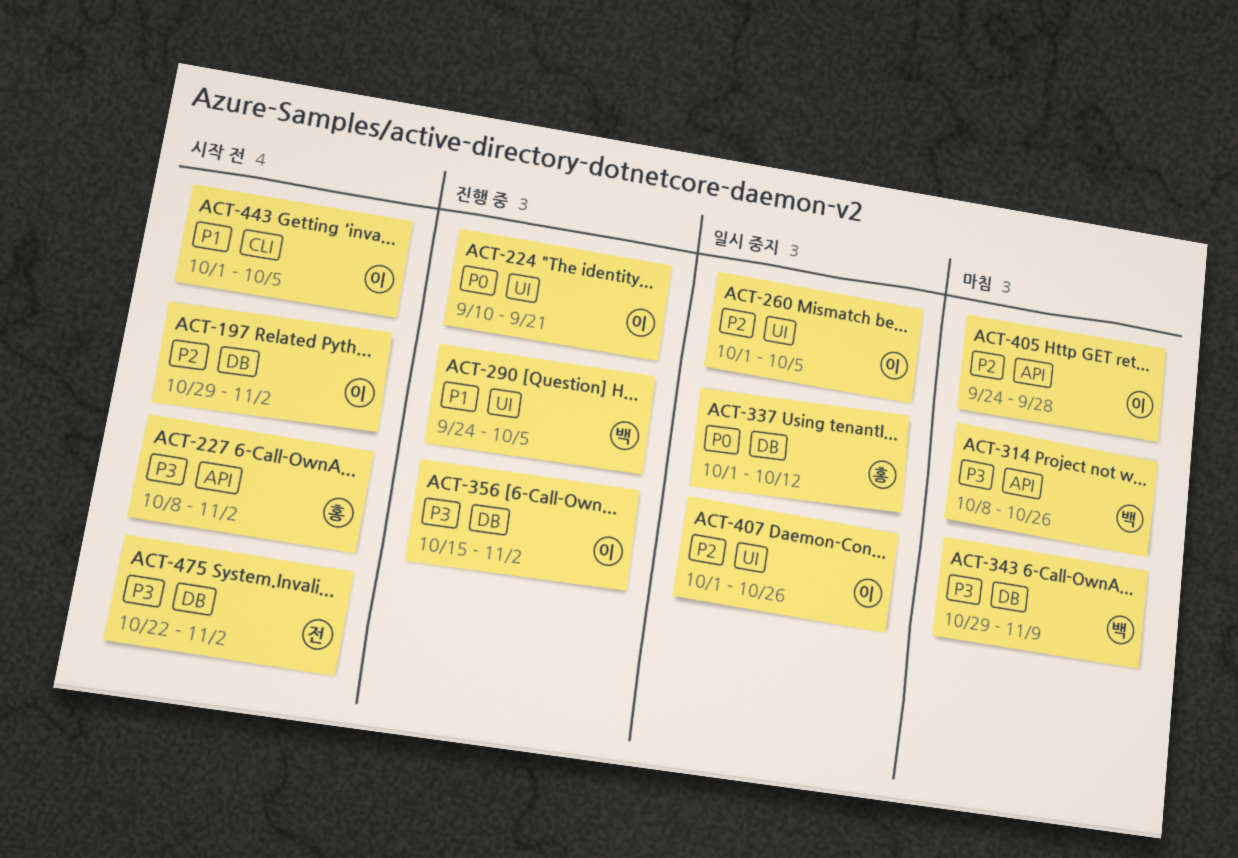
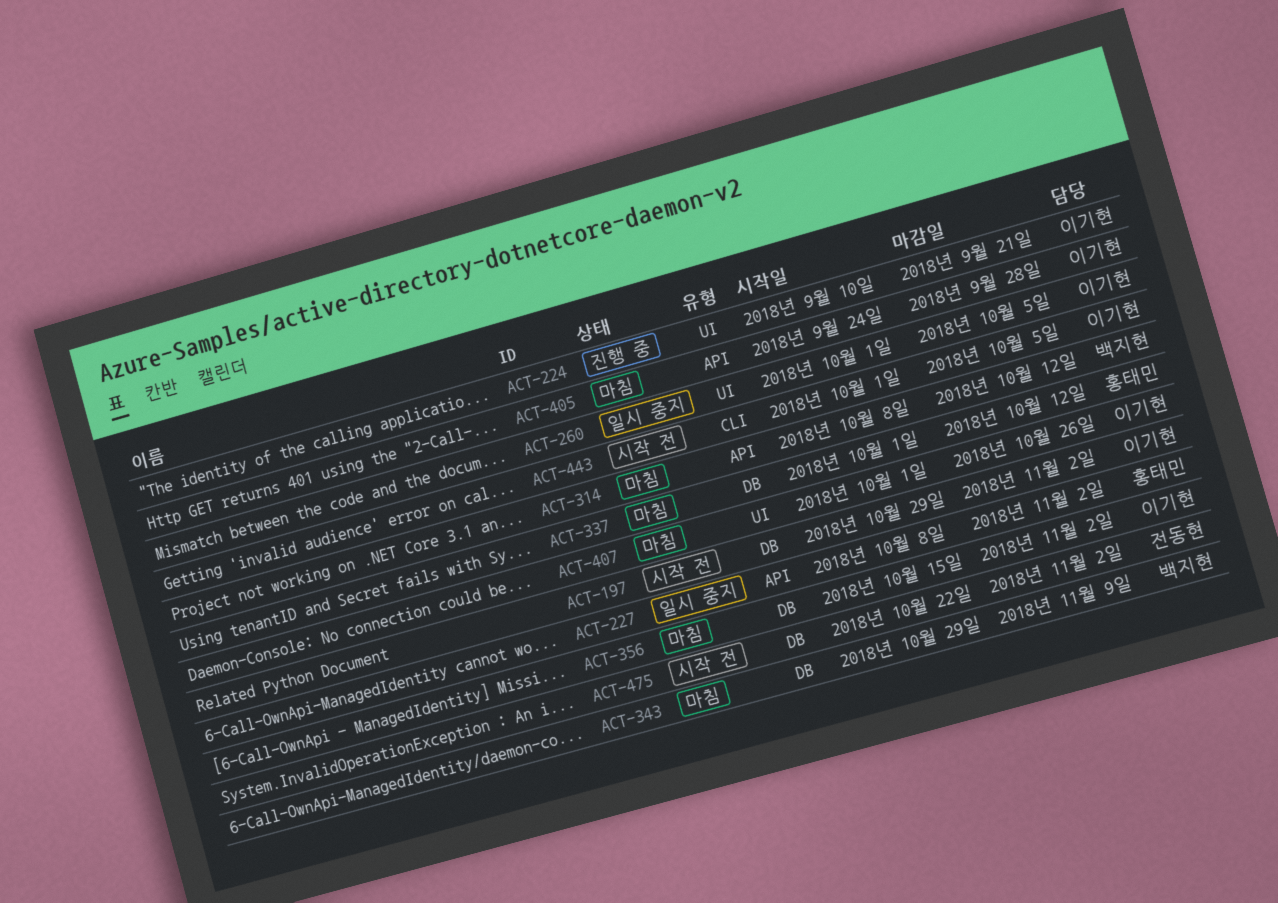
ACT-227, status: 시작 전 -> 일시 중지
ACT-290: present -> none
ACT-314, due: Oct 26 -> Oct 12
ACT-337, status: 일시 중지 -> 마침
ACT-356, status: 진행 중 -> 마침
ACT-407, status: 일시 중지 -> 마침

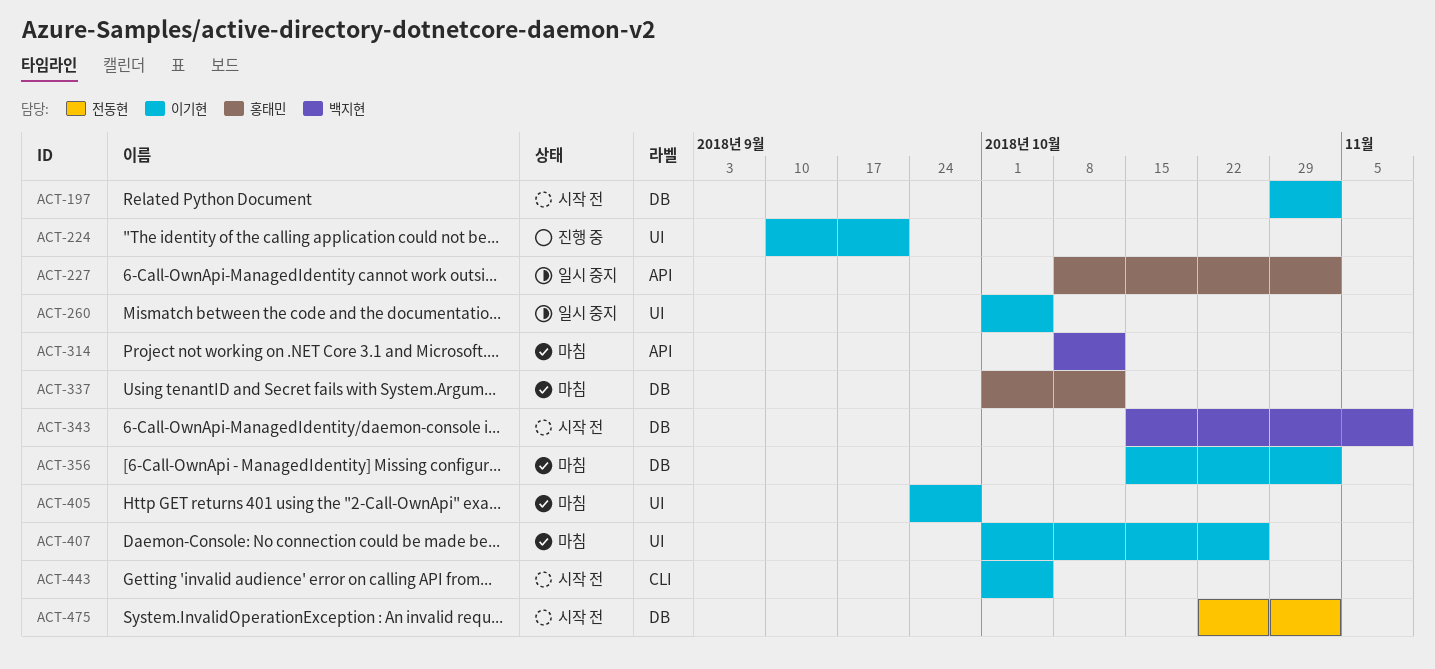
ACT-343, status: 마침 -> 시작 전
ACT-343, start: Oct 29 -> Oct 15
ACT-405, label: API -> UI

